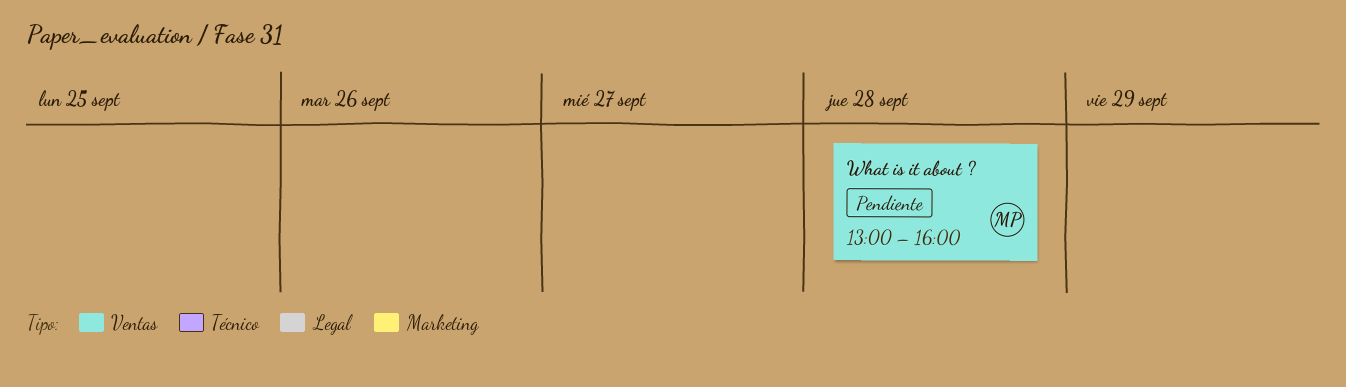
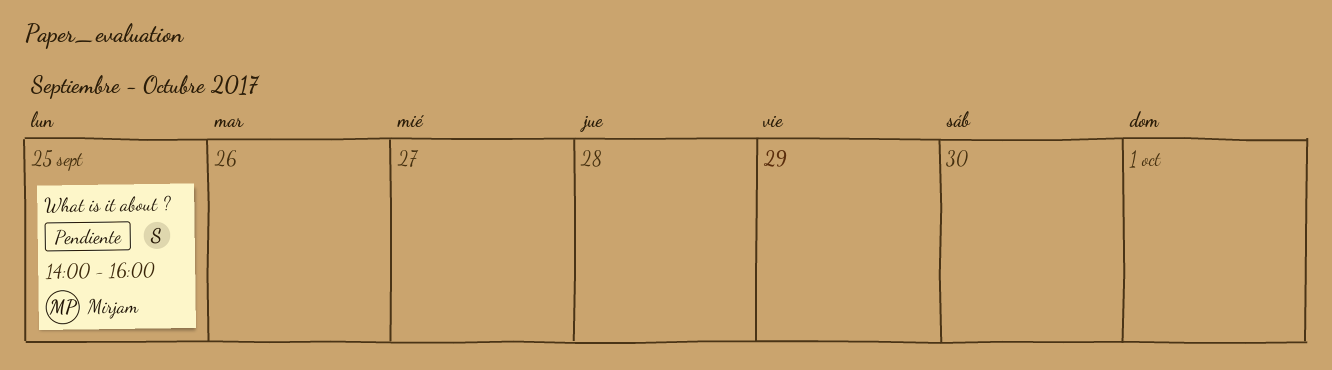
What is it about ?, day: Sep 28 -> Sep 25
What is it about ?, begins: 13:00 -> 14:00

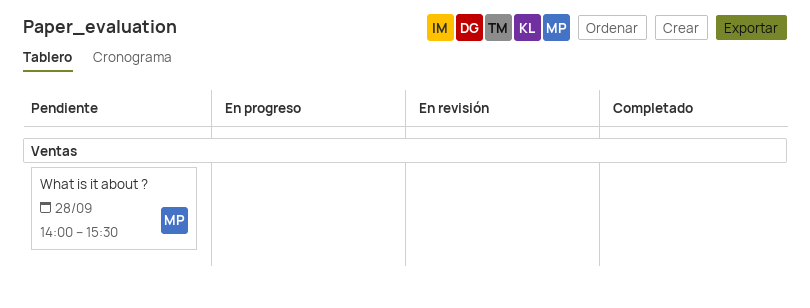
What is it about ?, day: Sep 25 -> Sep 28
What is it about ?, ends: 16:00 -> 15:30

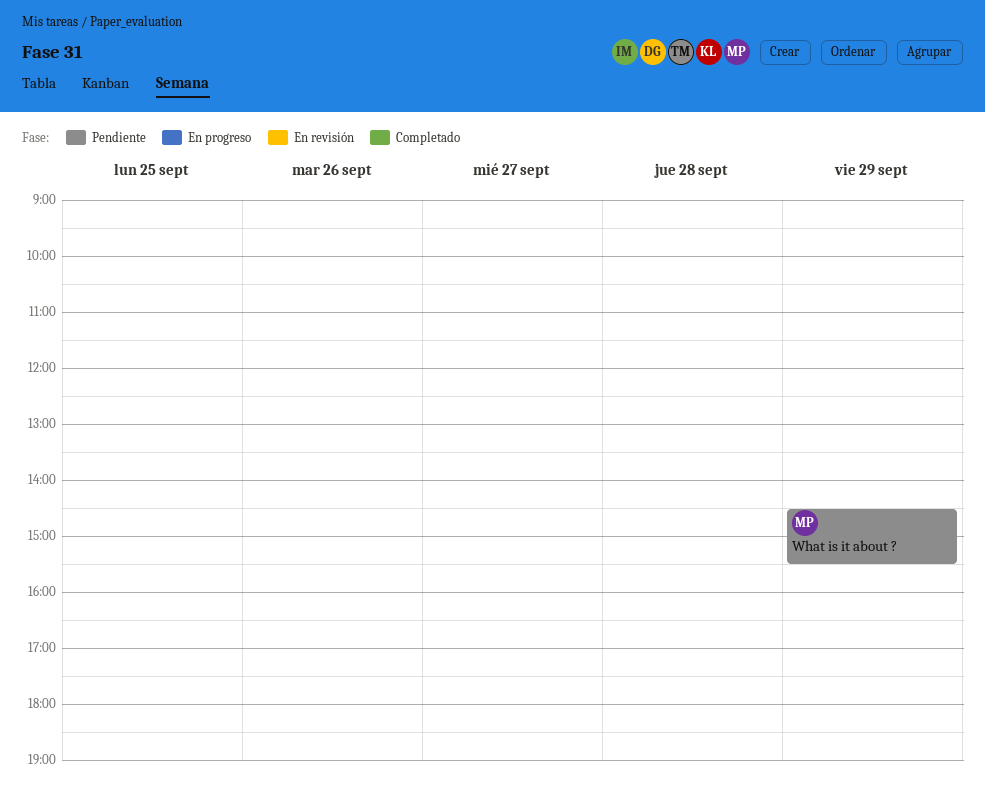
What is it about ?, day: Sep 28 -> Sep 29
What is it about ?, begins: 14:00 -> 14:30

